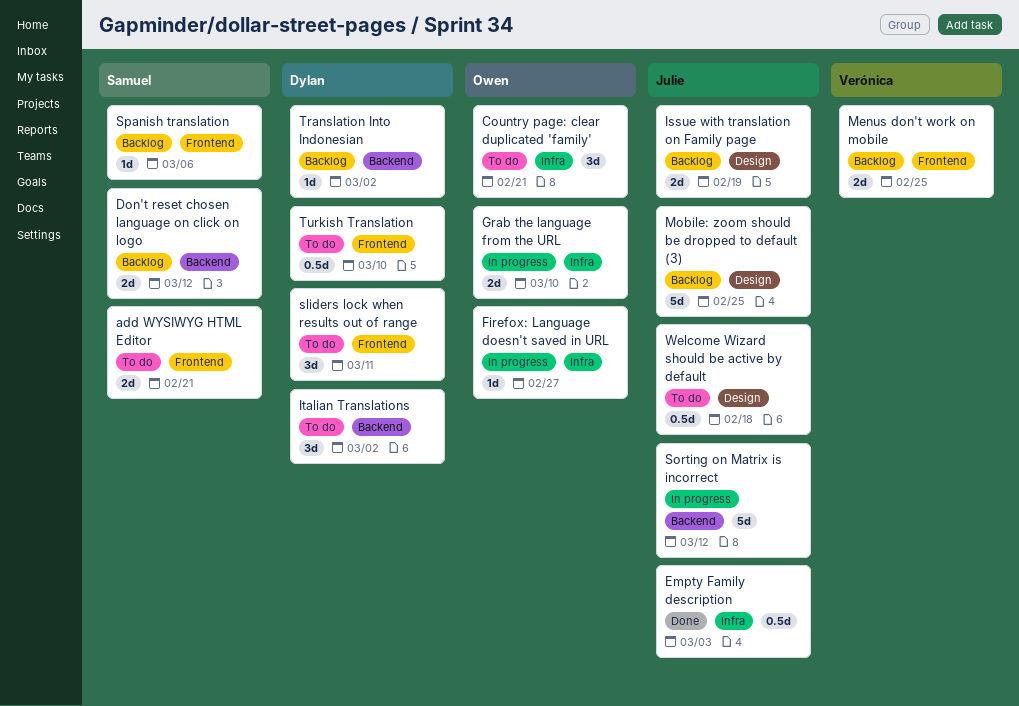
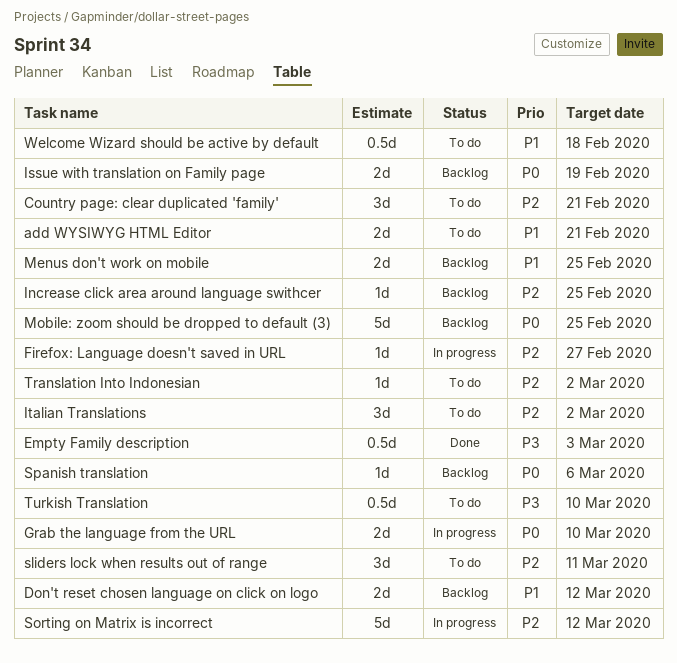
Increase click area around language swithcer: none -> present
Translation Into Indonesian, status: Backlog -> To do

